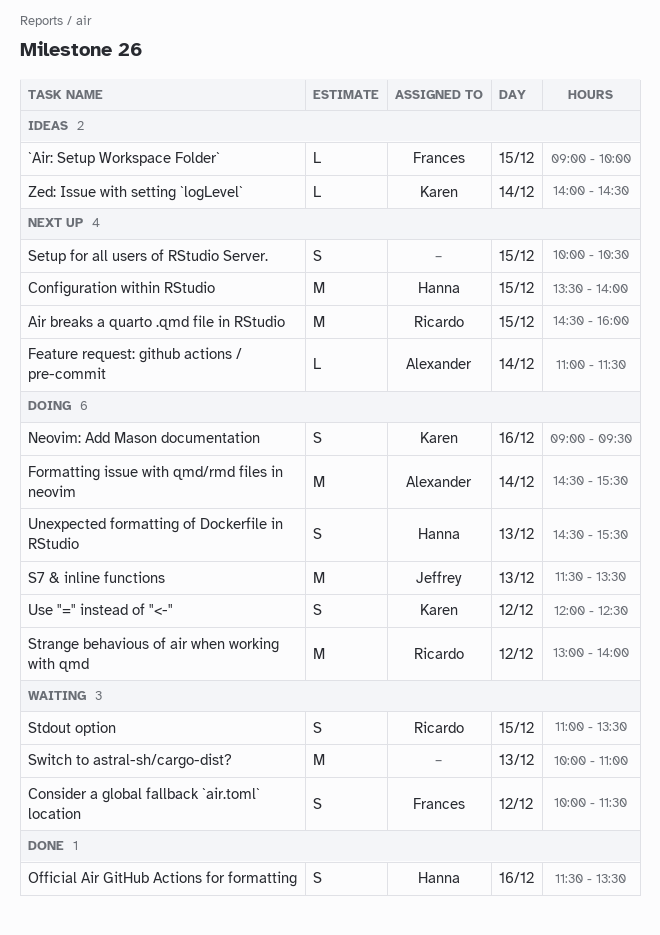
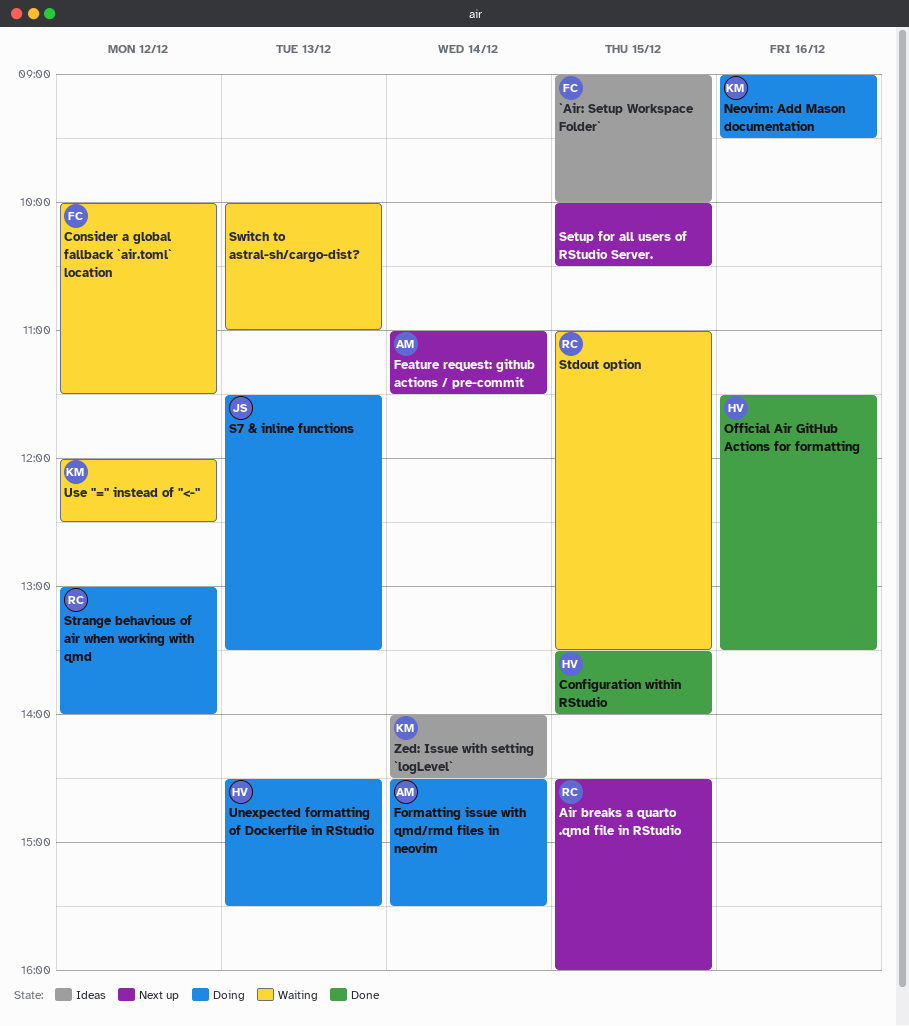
Configuration within RStudio, status: Next up -> Done
Use "=" instead of "<-", status: Doing -> Waiting

